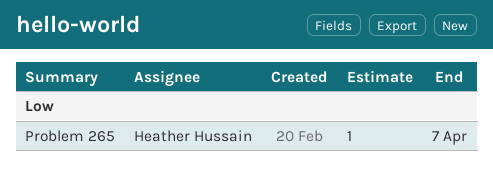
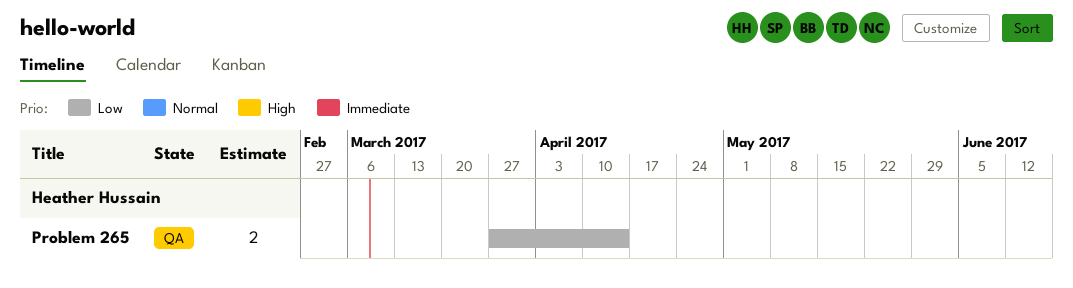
Problem 265, estimate: 1 -> 2
Problem 265, due: Apr 7 -> Apr 14

